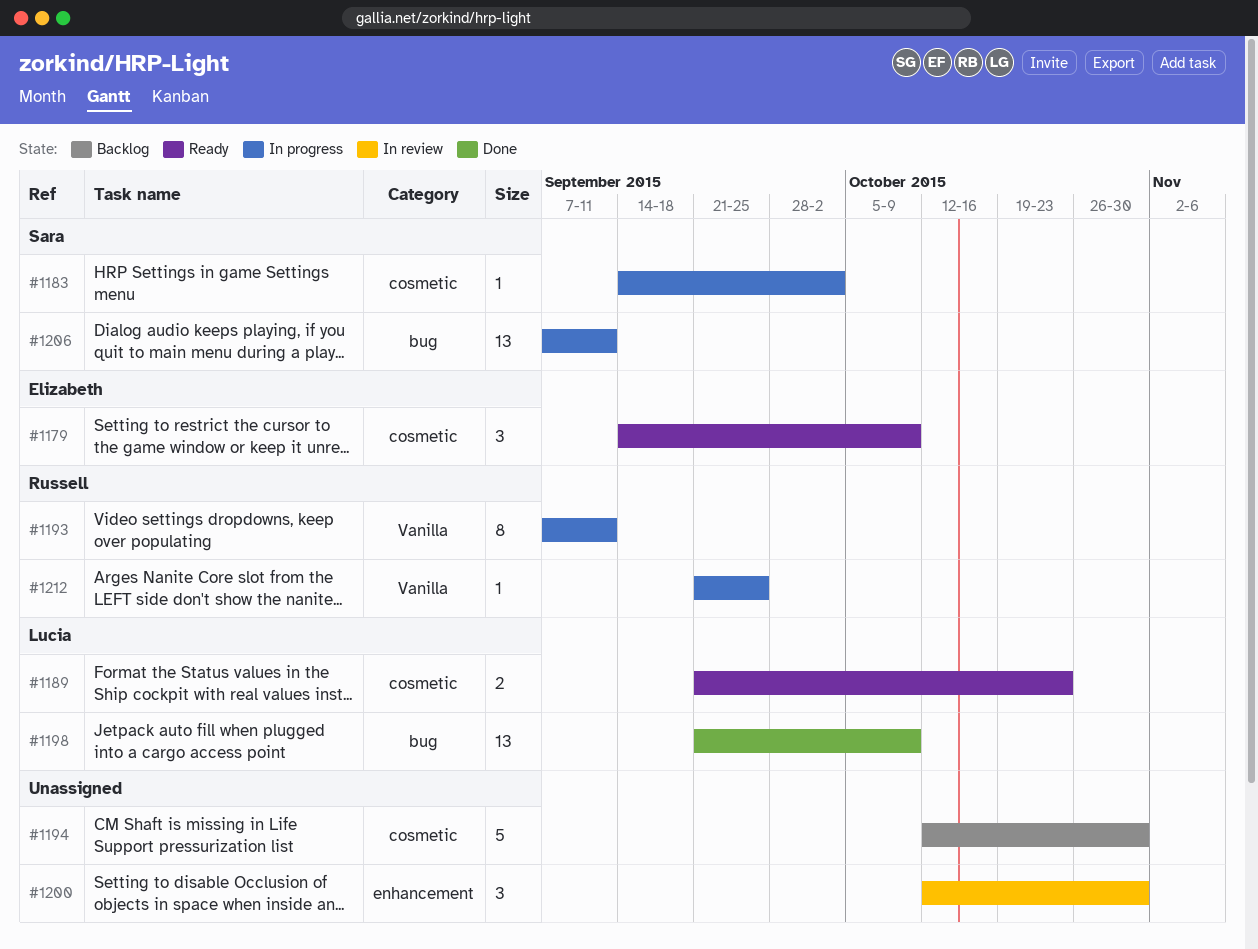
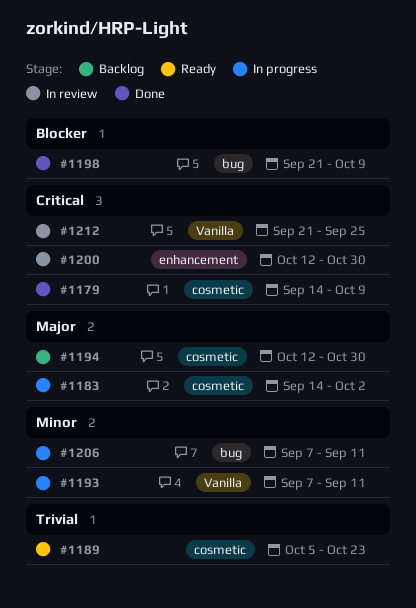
#1179, status: Ready -> Done
#1189, start: Sep 21 -> Oct 5
#1212, status: In progress -> In review

